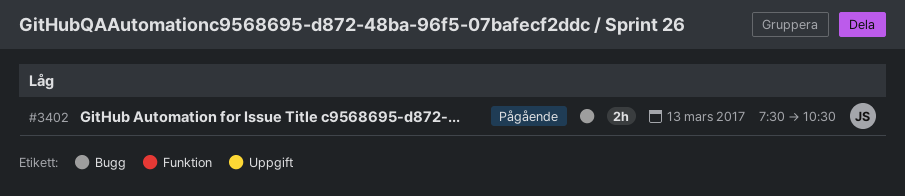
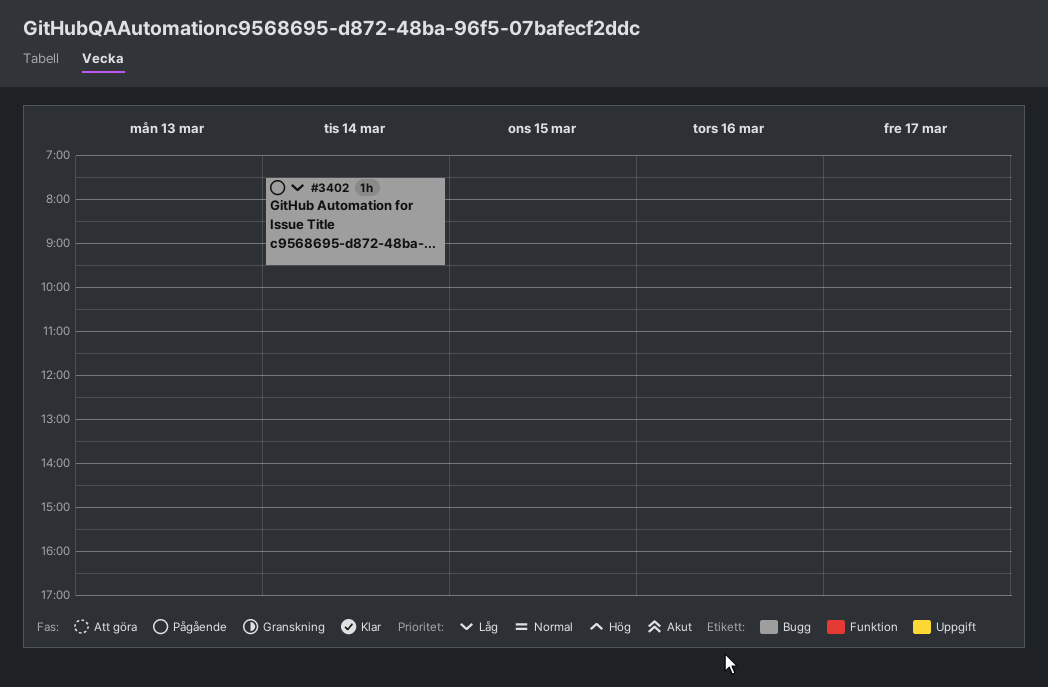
#3402, estimate: 2h -> 1h
#3402, day: Mar 13 -> Mar 14
#3402, ends: 10:30 -> 09:30

